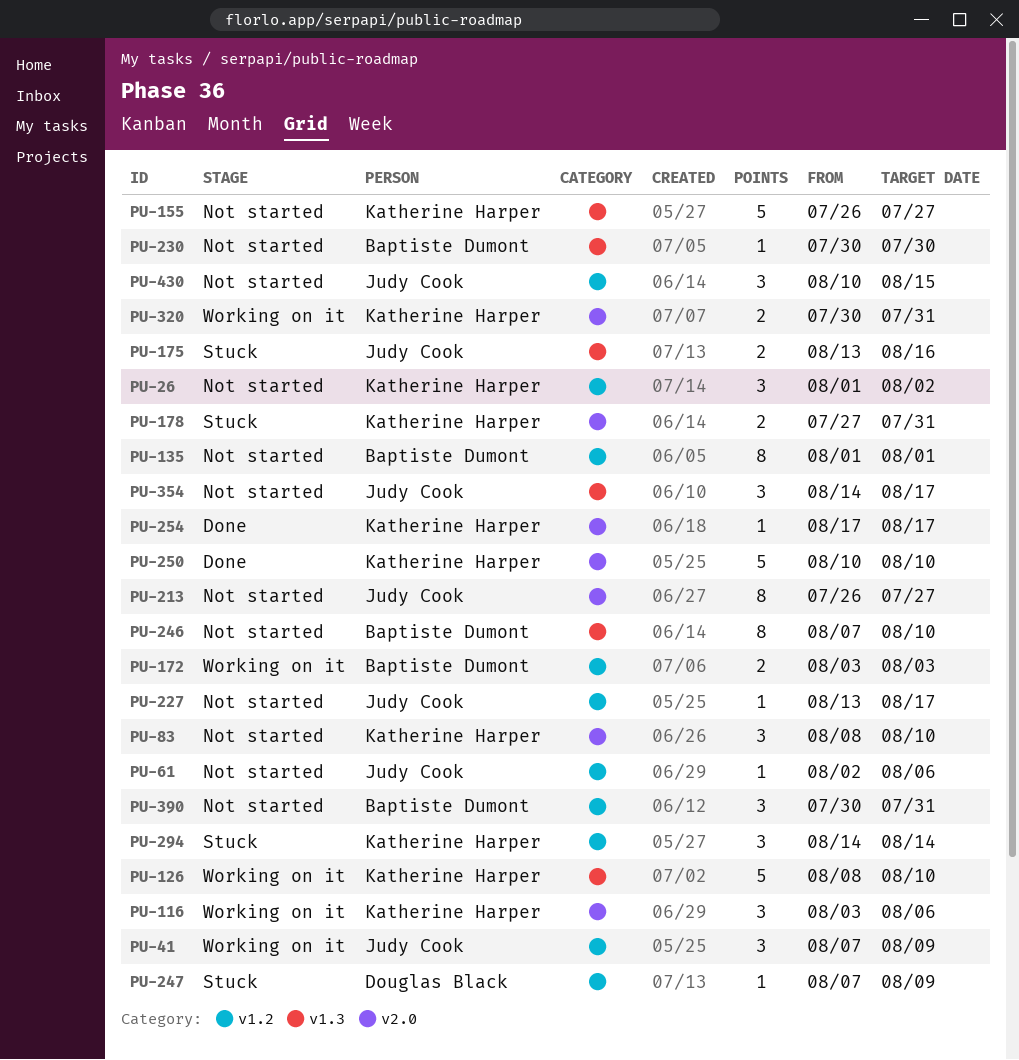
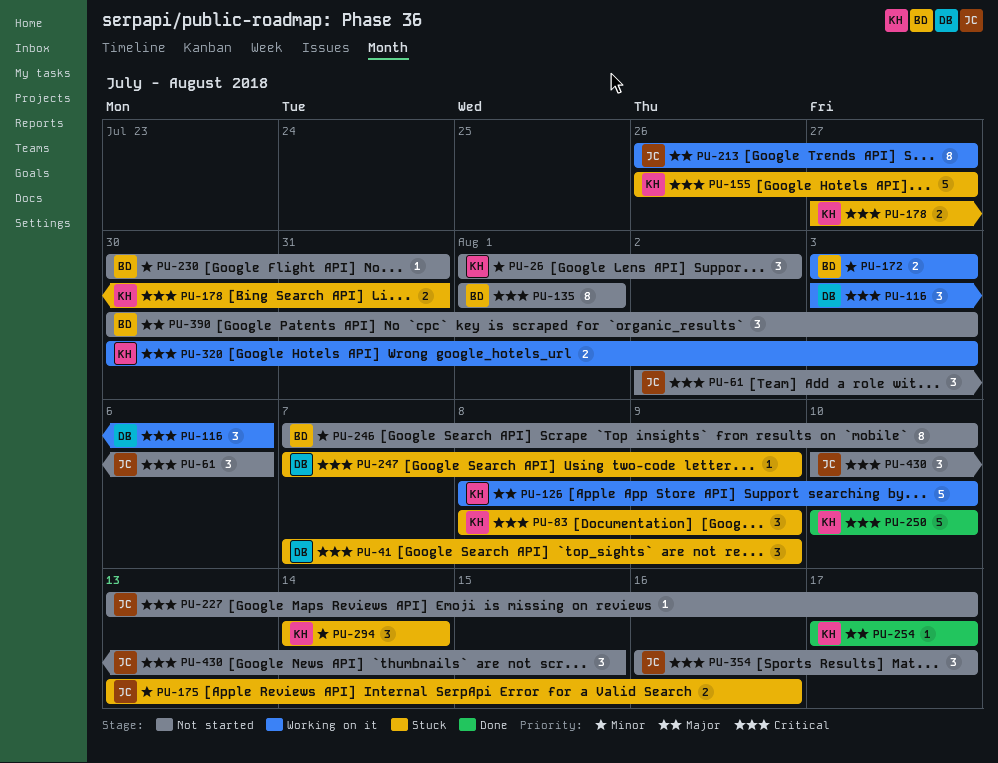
PU-41, status: Working on it -> Stuck
PU-41, owner: Judy Cook -> Douglas Black
PU-61, estimate: 1 -> 3
PU-83, status: Not started -> Stuck
PU-83, due: Aug 10 -> Aug 9
PU-116, owner: Katherine Harper -> Douglas Black
PU-155, status: Not started -> Stuck
PU-213, status: Not started -> Working on it
PU-230, due: Jul 30 -> Jul 31
PU-320, due: Jul 31 -> Aug 3
PU-354, start: Aug 14 -> Aug 16
PU-390, due: Jul 31 -> Aug 3

